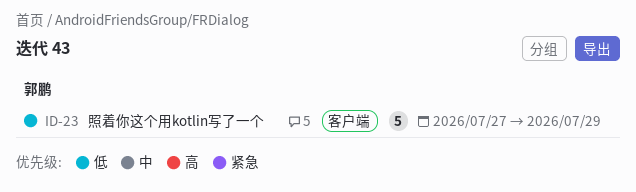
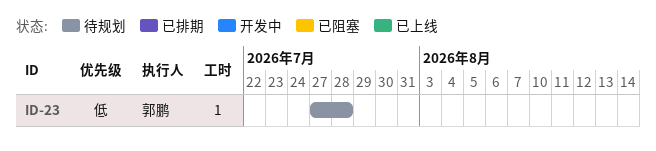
ID-23, estimate: 5 -> 1
ID-23, due: Jul 29 -> Jul 28

